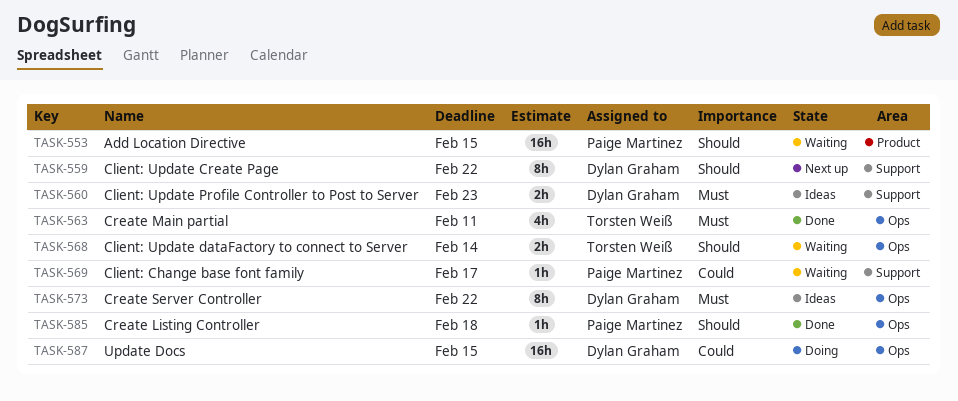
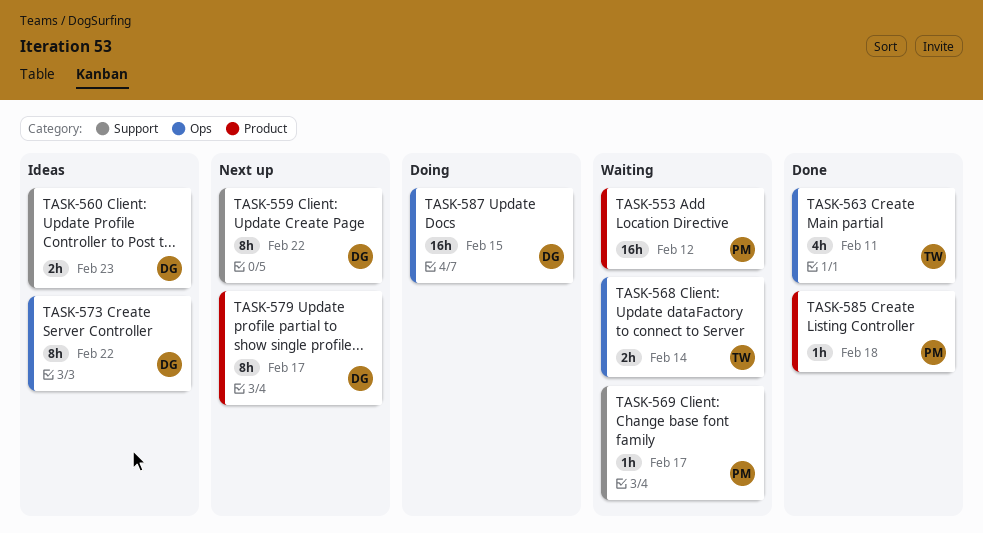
TASK-553, due: Feb 15 -> Feb 12
TASK-579: none -> present
TASK-585, label: Ops -> Product

